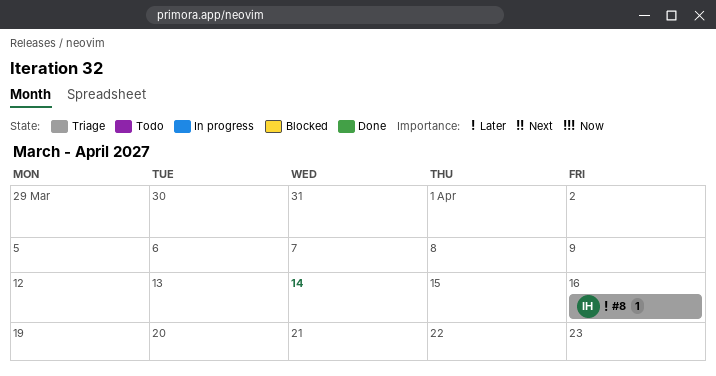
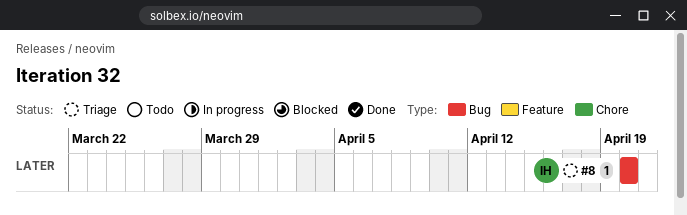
#8, start: Apr 16 -> Apr 20
#8, due: Apr 16 -> Apr 20

